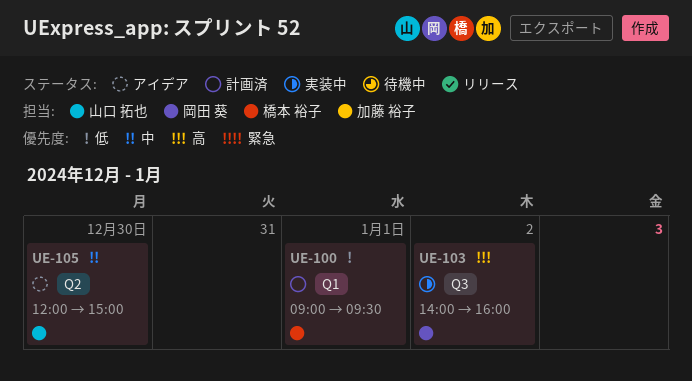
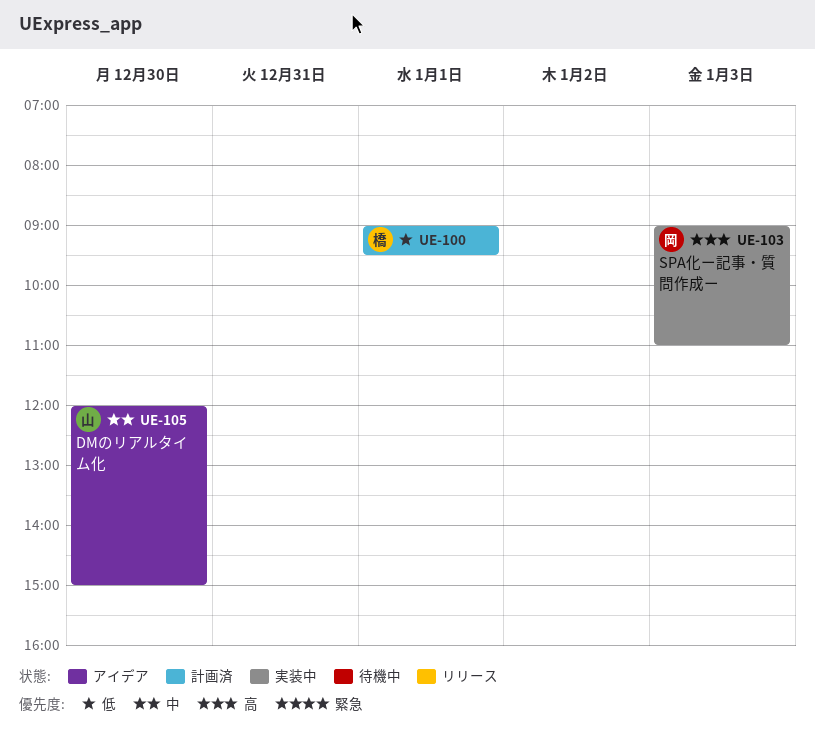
UE-103, day: Jan 2 -> Jan 3
UE-103, begins: 14:00 -> 09:00
UE-103, ends: 16:00 -> 11:00

